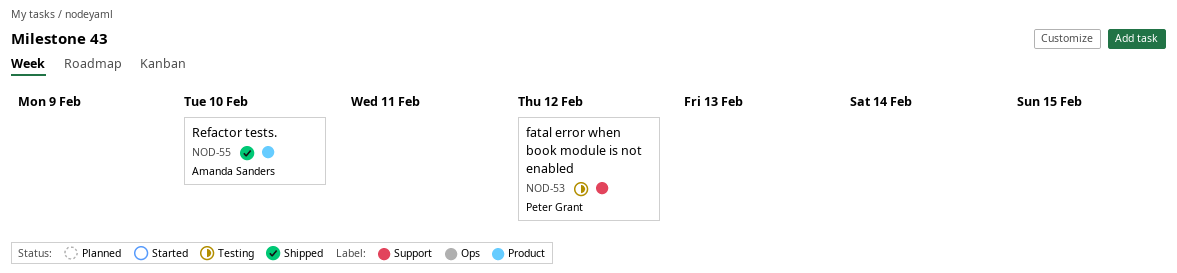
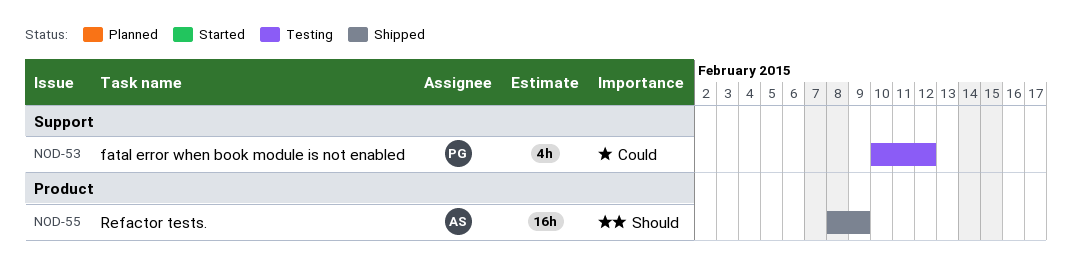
NOD-55, due: Feb 10 -> Feb 9

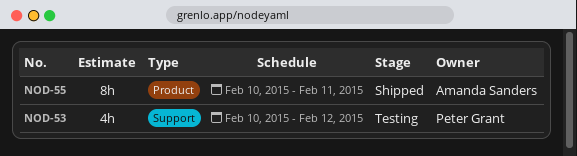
NOD-55, estimate: 16h -> 8h
NOD-55, start: Feb 8 -> Feb 10
NOD-55, due: Feb 9 -> Feb 11

